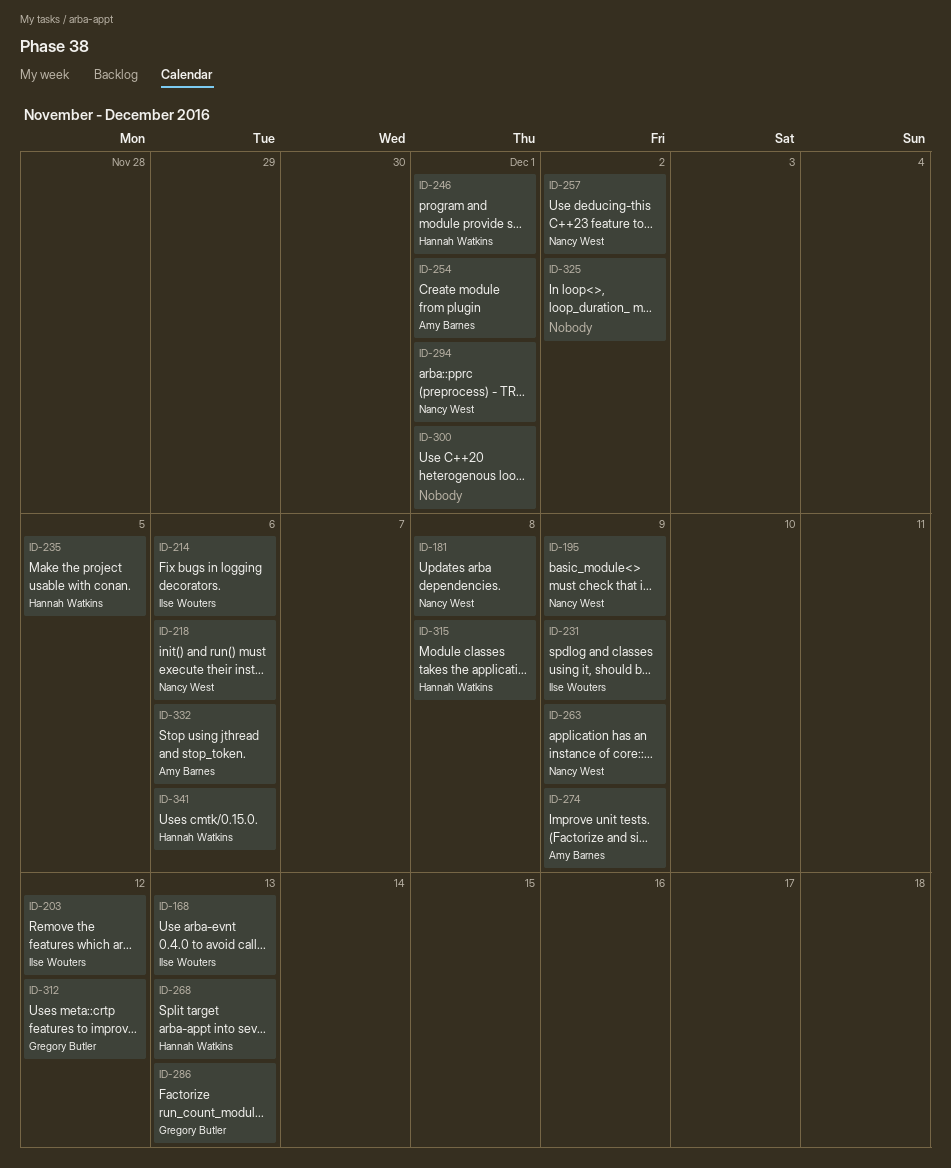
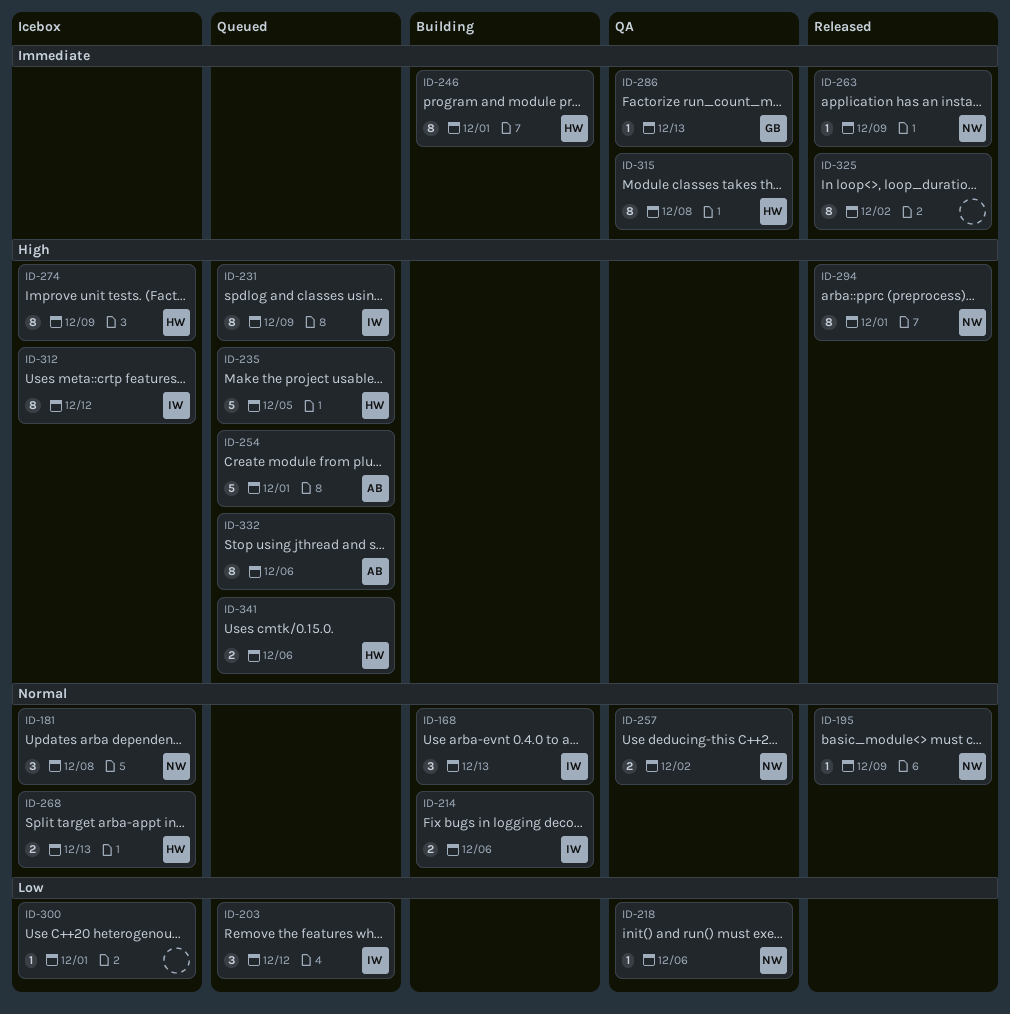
ID-274, owner: Amy Barnes -> Hannah Watkins
ID-312, owner: Gregory Butler -> Ilse Wouters

